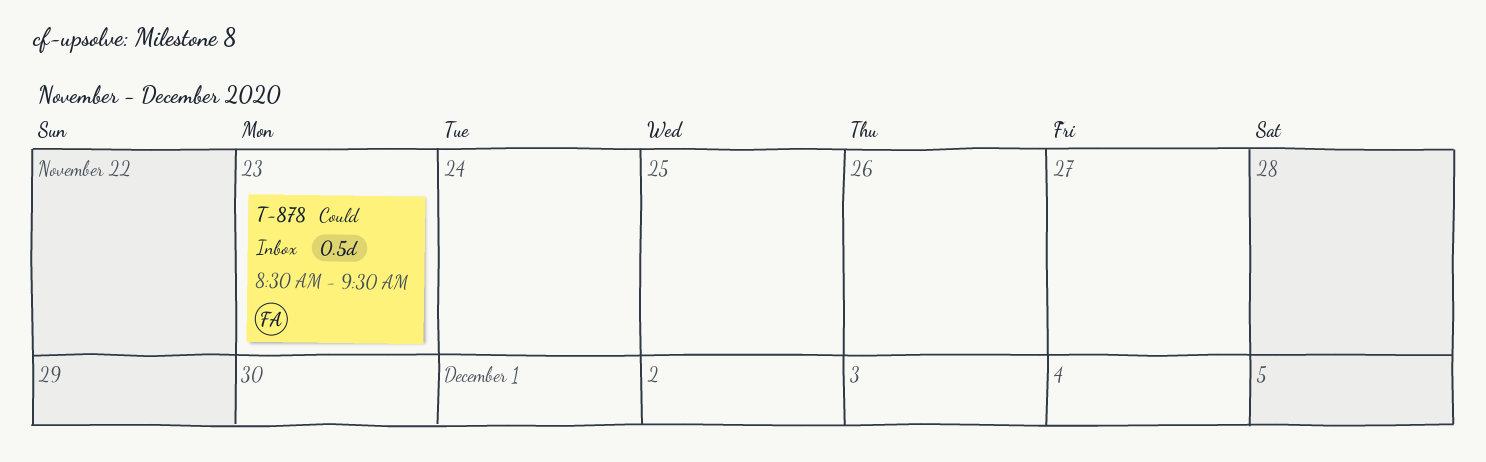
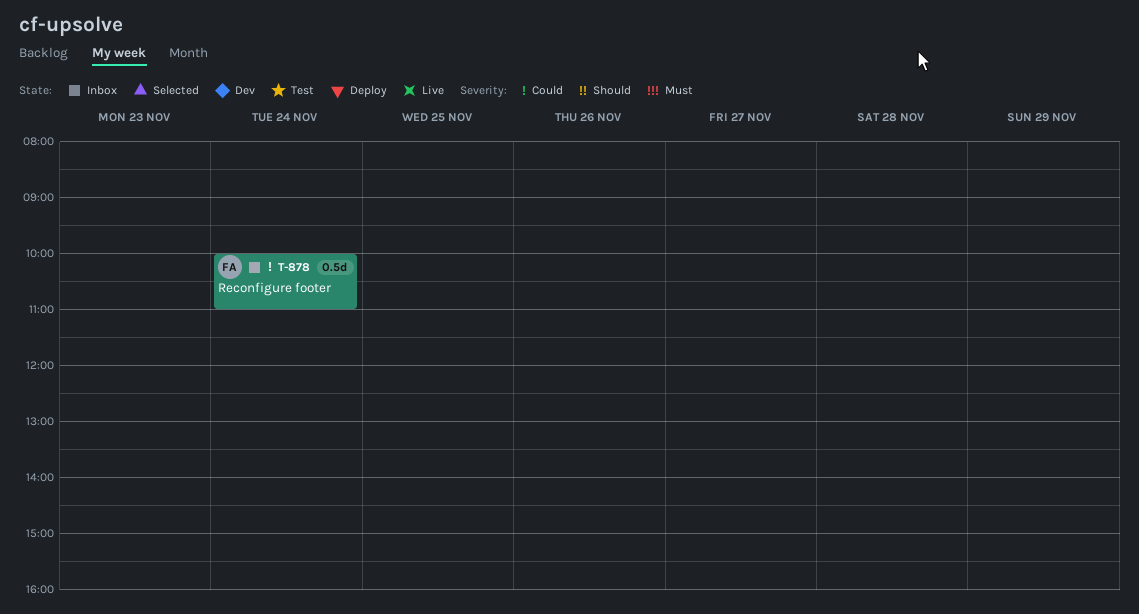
T-878, day: Nov 23 -> Nov 24
T-878, begins: 08:30 -> 10:00
T-878, ends: 09:30 -> 11:00

